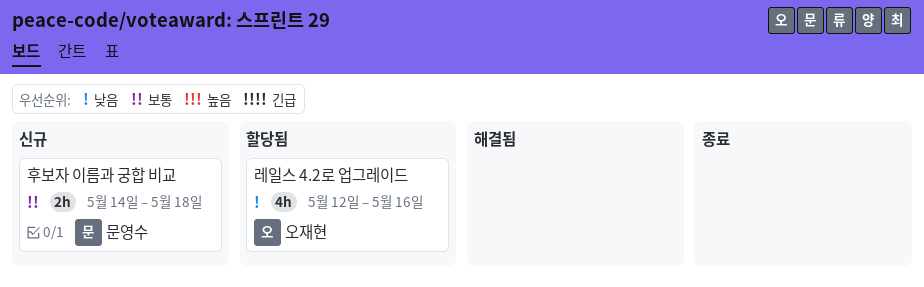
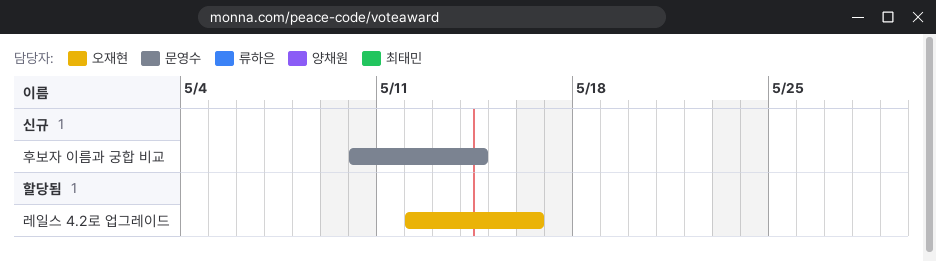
후보자 이름과 궁합 비교, start: May 14 -> May 10
후보자 이름과 궁합 비교, due: May 18 -> May 14

